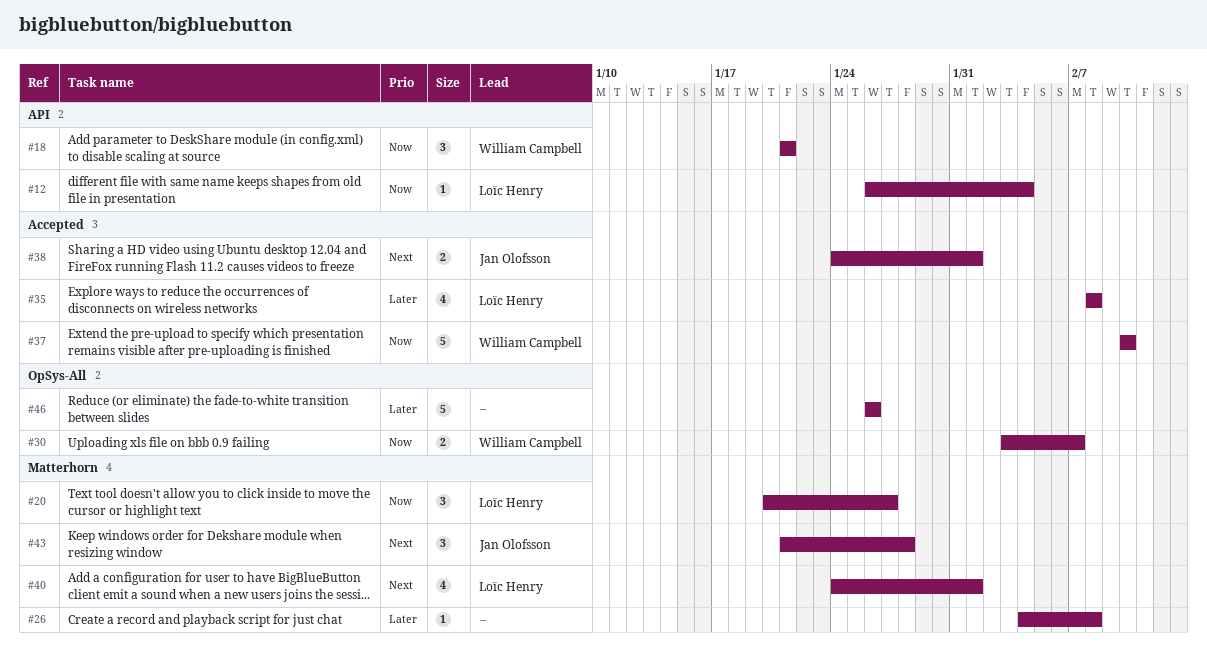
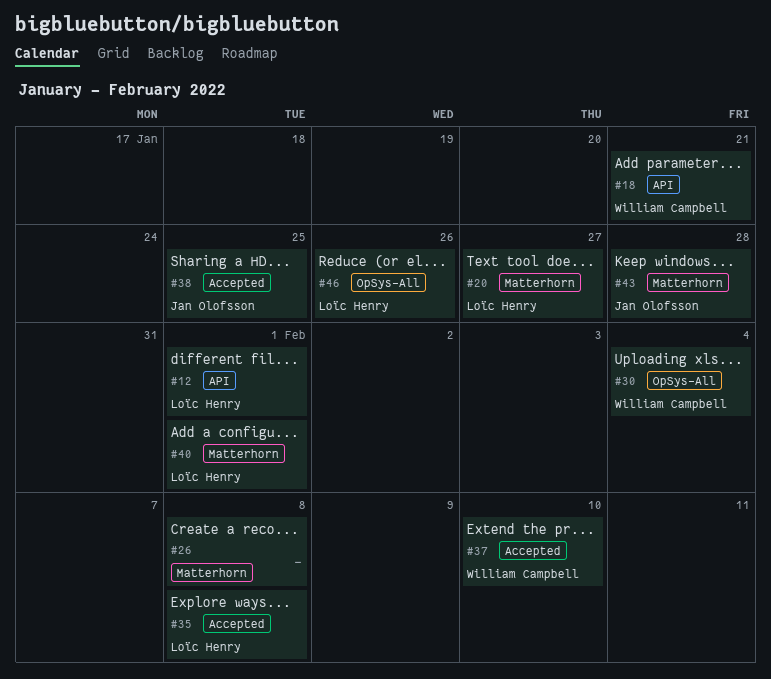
#12, due: Feb 4 -> Feb 1
#30, due: Feb 7 -> Feb 4
#38, due: Feb 1 -> Jan 25
#46, owner: none -> Loïc Henry

